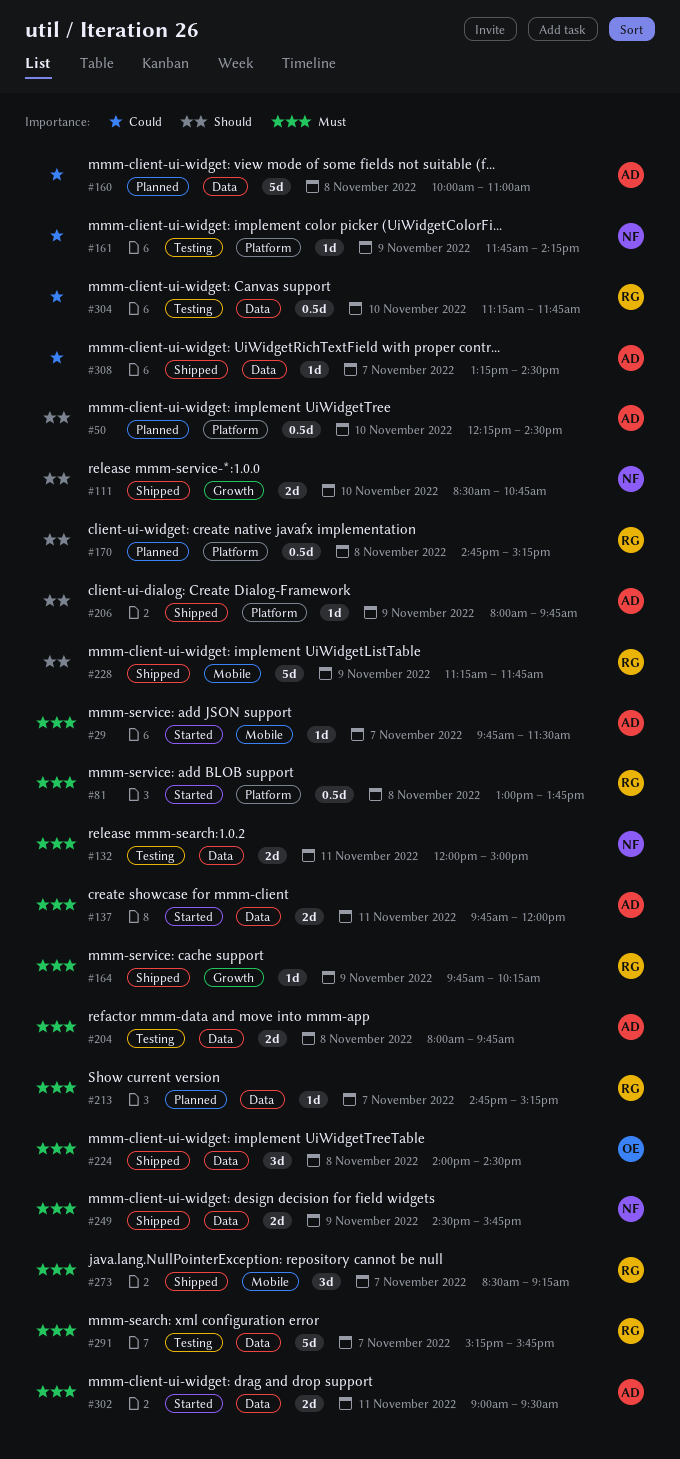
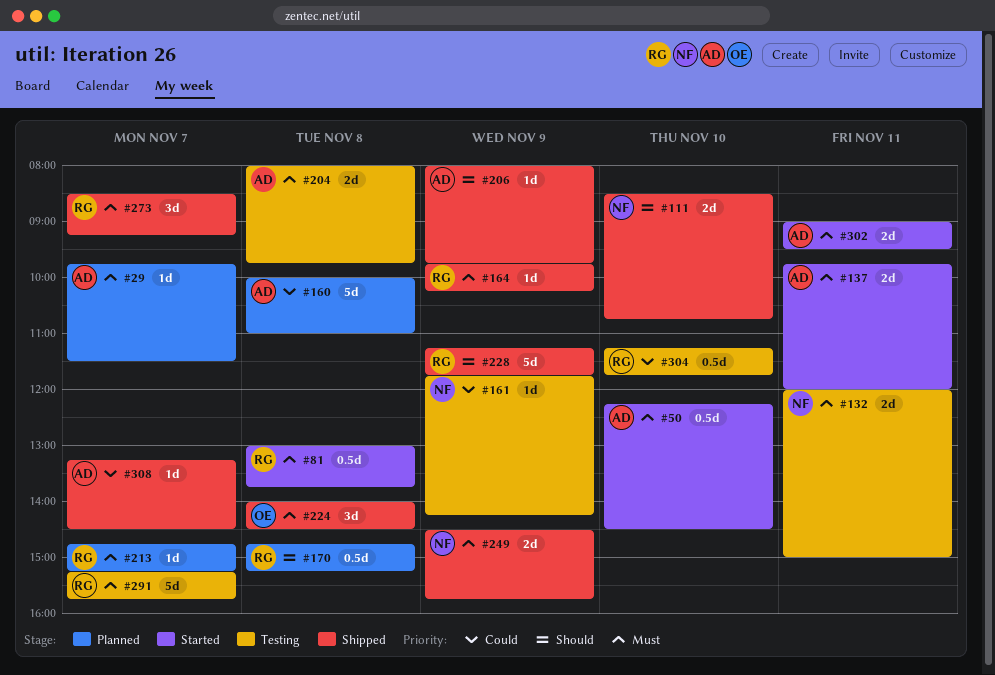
#29, status: Started -> Planned
#50, status: Planned -> Started
#50, priority: Should -> Must

